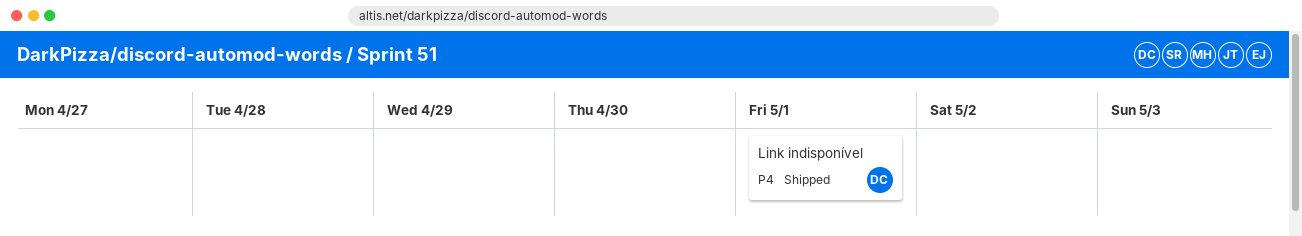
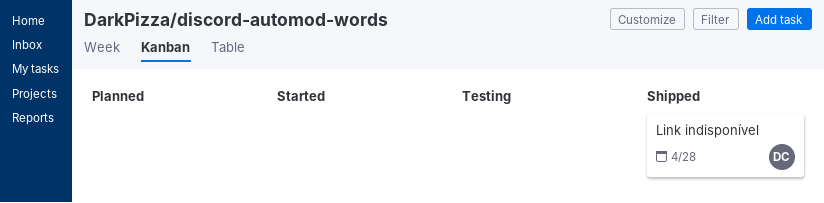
Link indisponível, due: May 1 -> Apr 28

